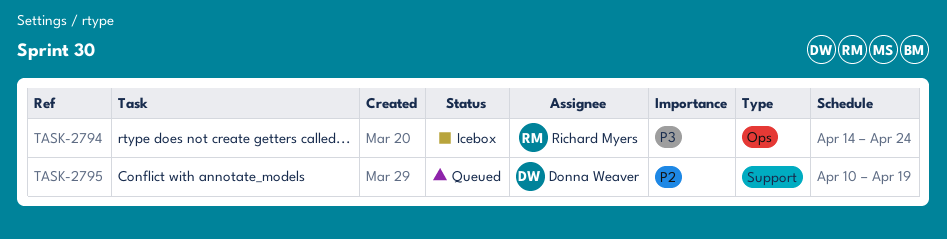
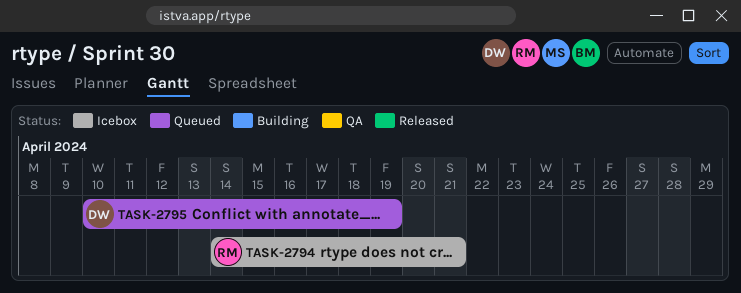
TASK-2794, due: Apr 24 -> Apr 21

